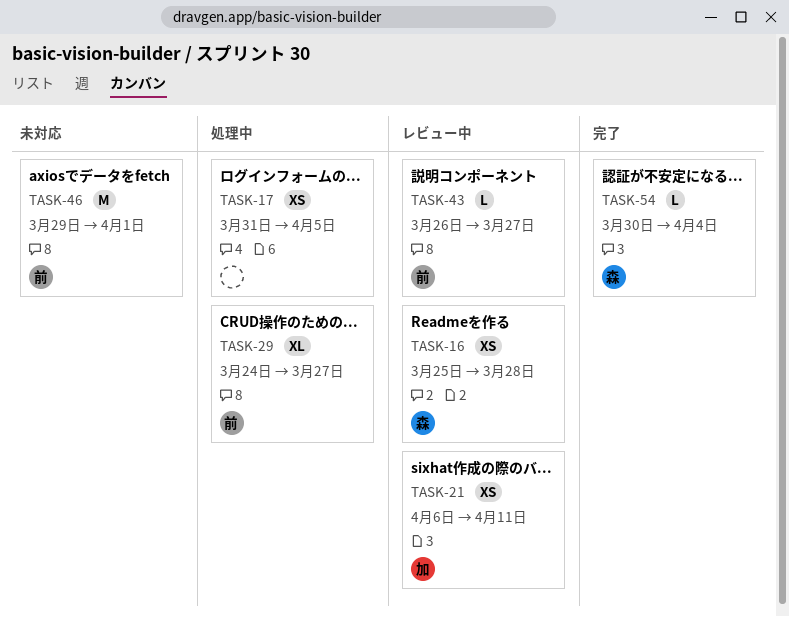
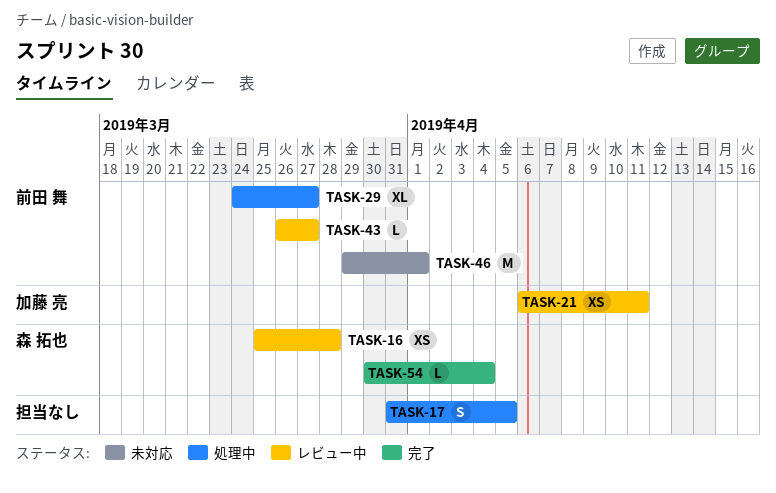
TASK-17, estimate: XS -> S

